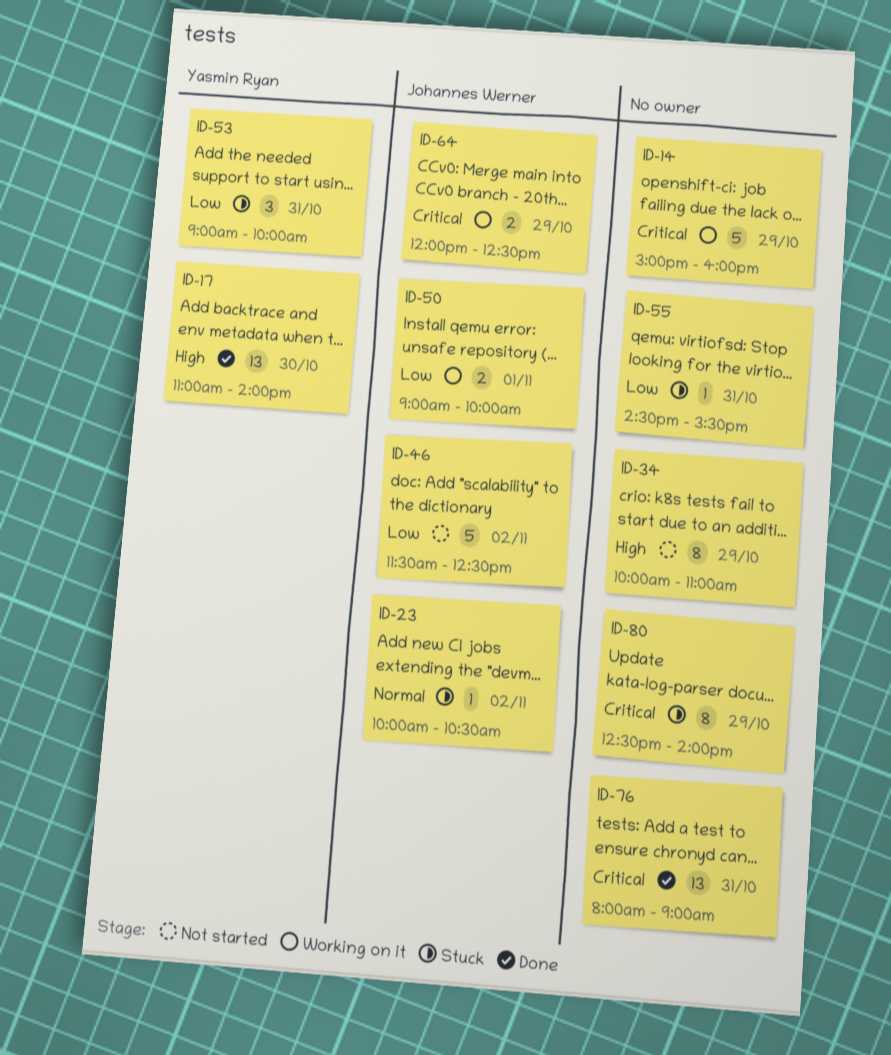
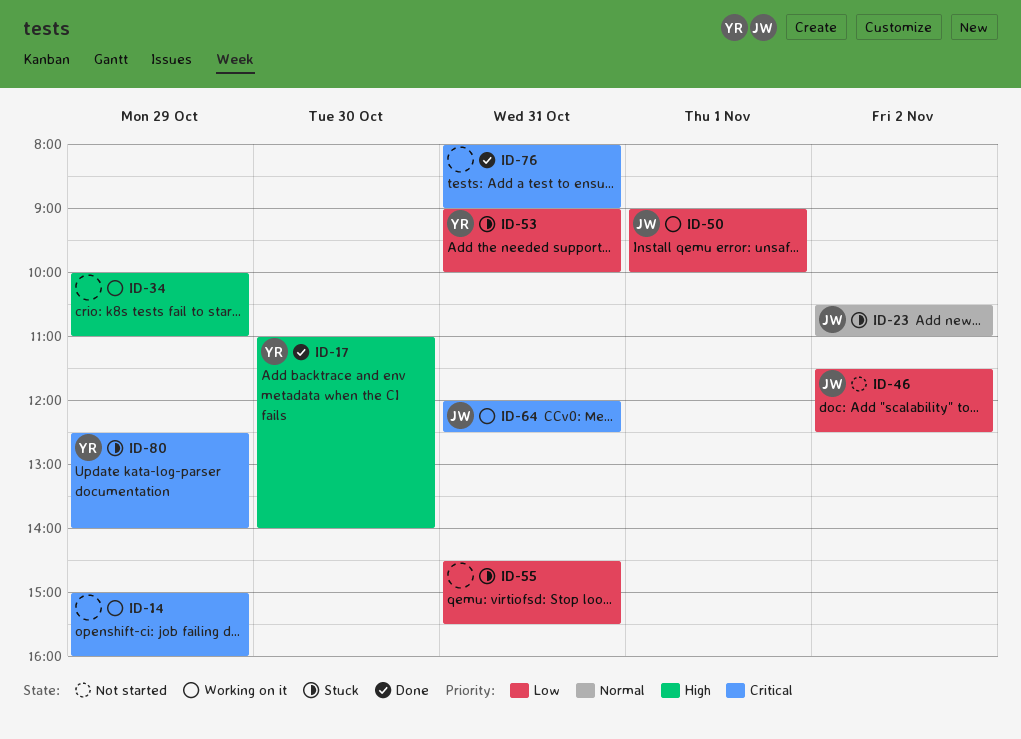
ID-23, begins: 10:00 -> 10:30
ID-23, ends: 10:30 -> 11:00
ID-34, status: Not started -> Working on it
ID-64, day: Oct 29 -> Oct 31
ID-80, owner: none -> Yasmin Ryan

